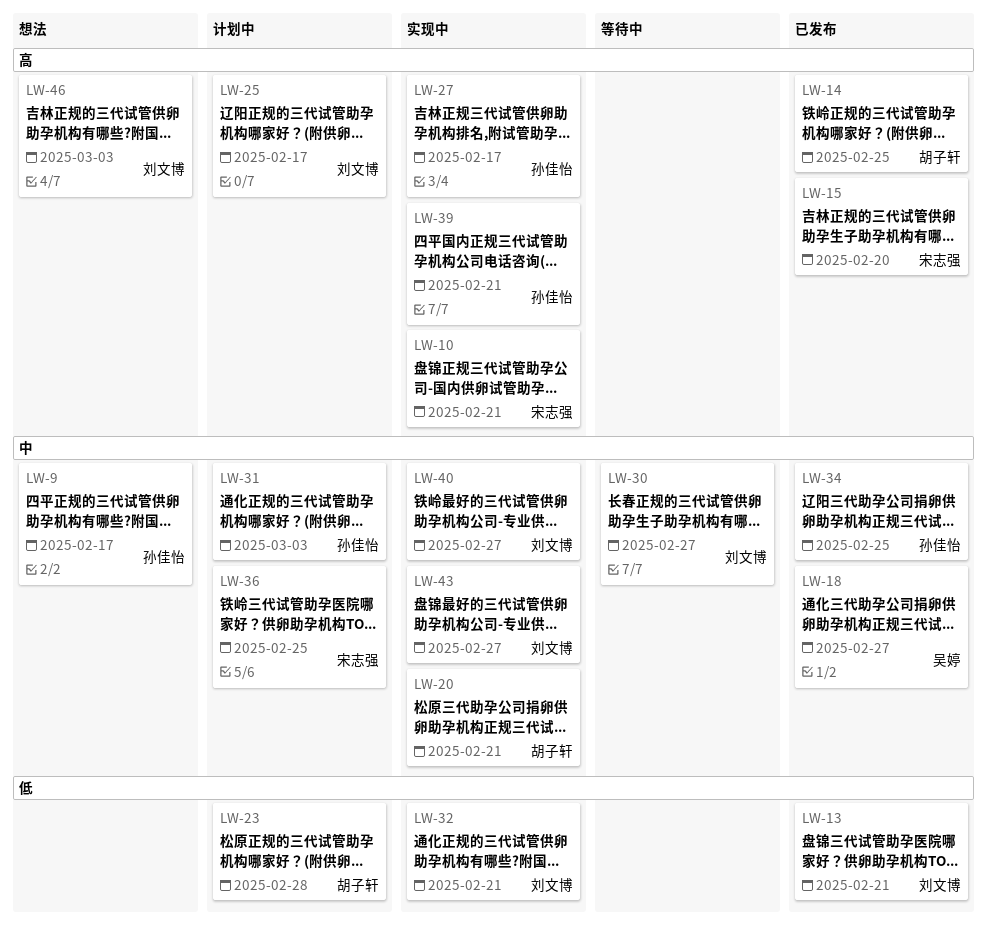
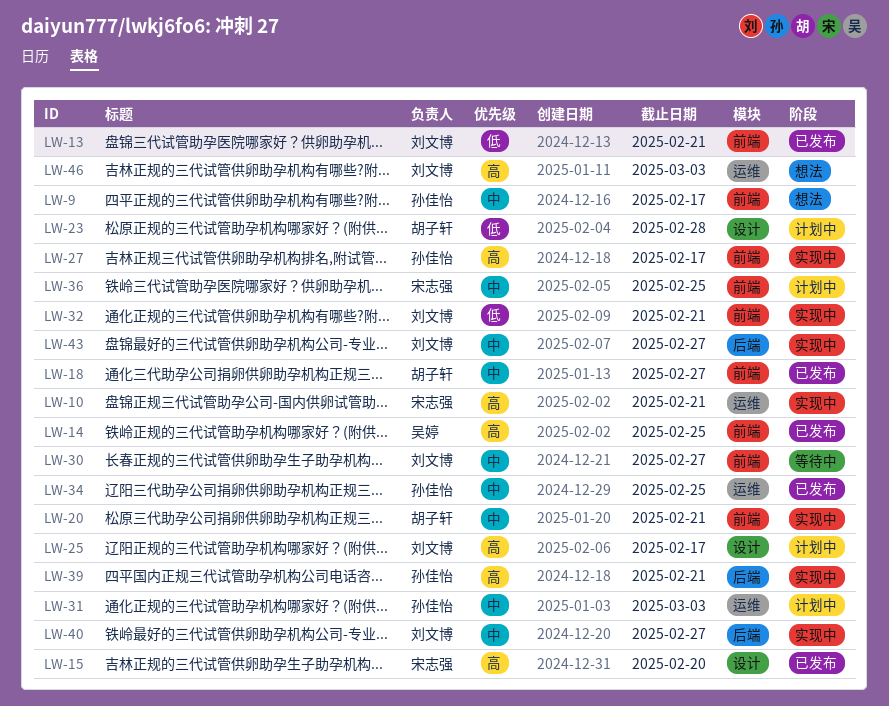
LW-14, owner: 胡子轩 -> 吴婷
LW-18, owner: 吴婷 -> 胡子轩

